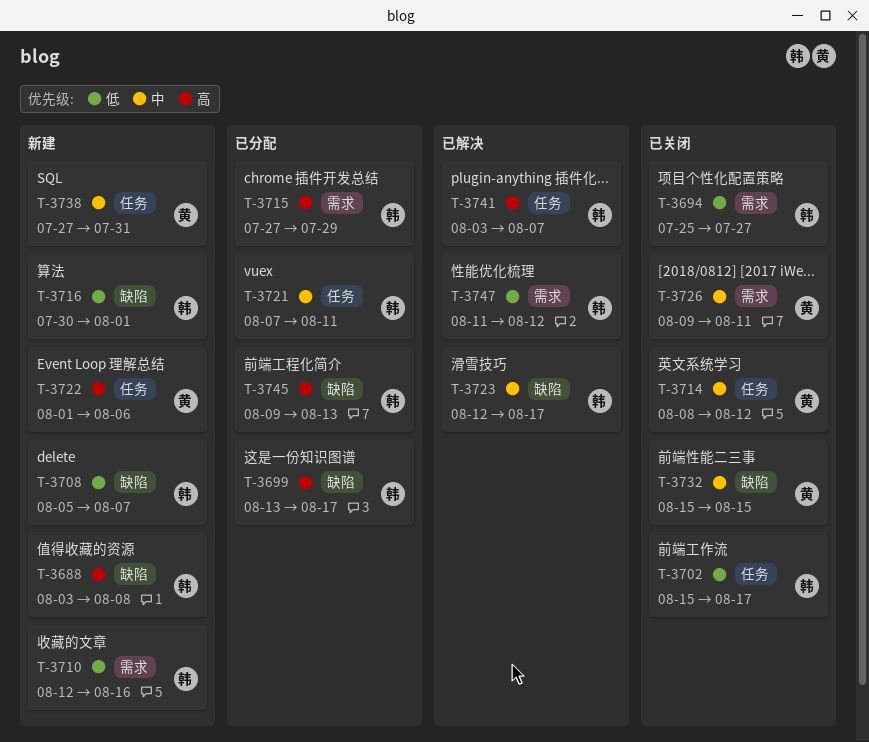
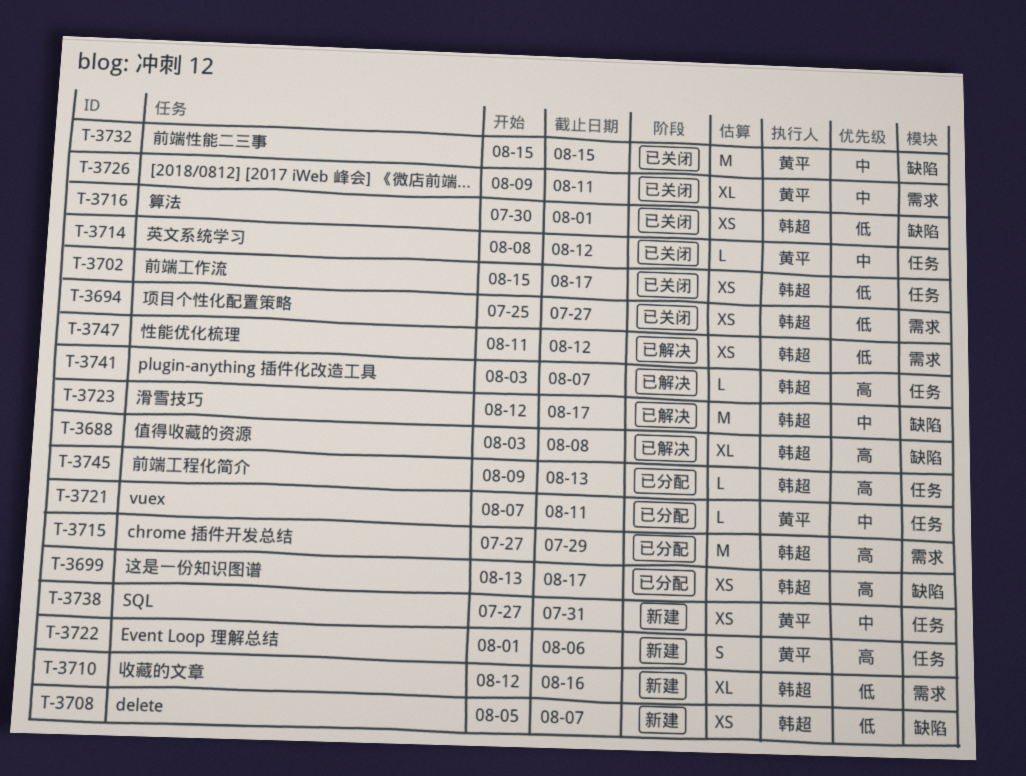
T-3688, status: 新建 -> 已解决
T-3716, status: 新建 -> 已关闭
T-3721, owner: 韩超 -> 黄平
T-3745, label: 缺陷 -> 任务

